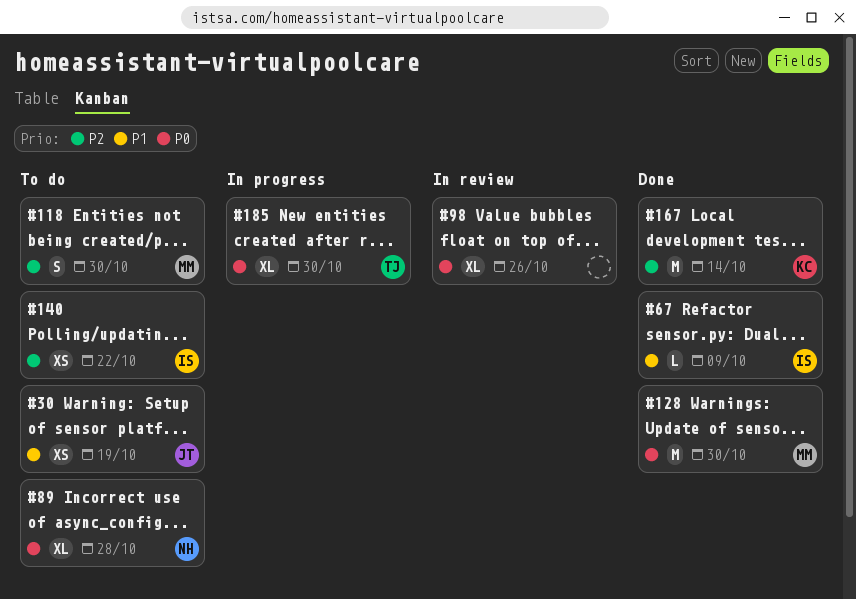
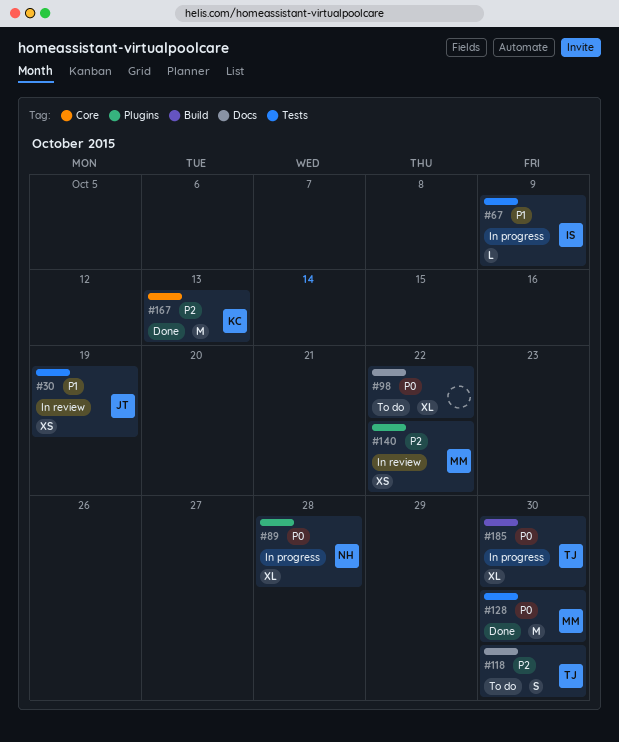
#30, status: To do -> In review
#67, status: Done -> In progress
#89, status: To do -> In progress
#98, status: In review -> To do
#98, due: Oct 26 -> Oct 22
#118, owner: MM -> TJ
#140, status: To do -> In review
#140, owner: IS -> MM
#167, due: Oct 14 -> Oct 13

